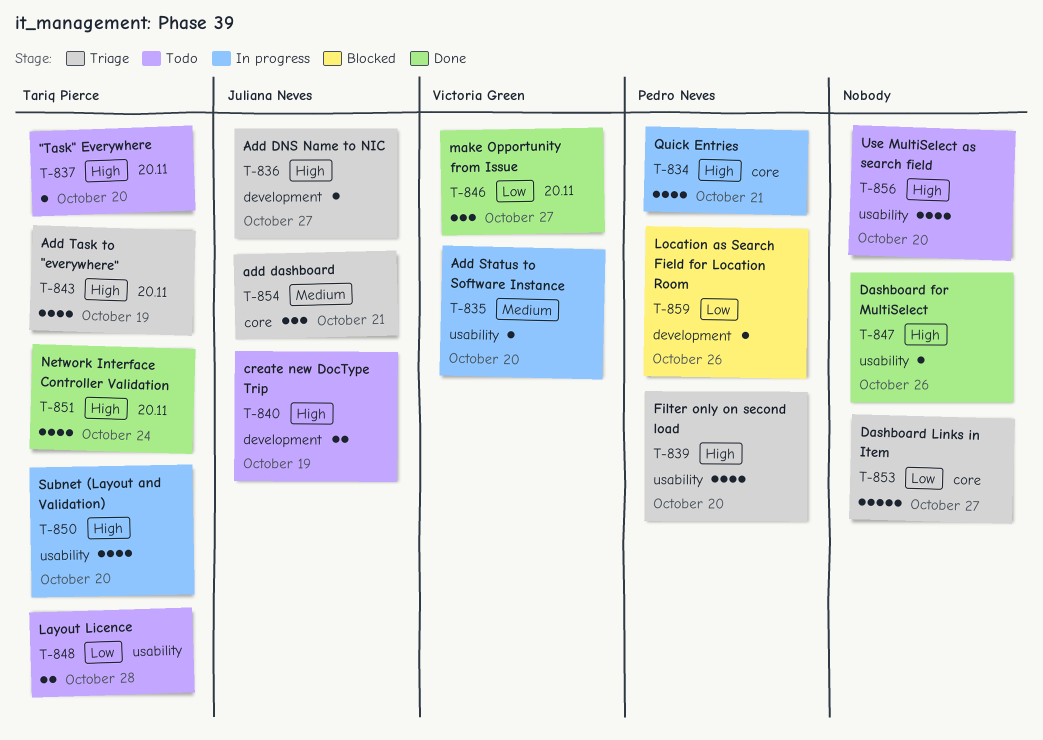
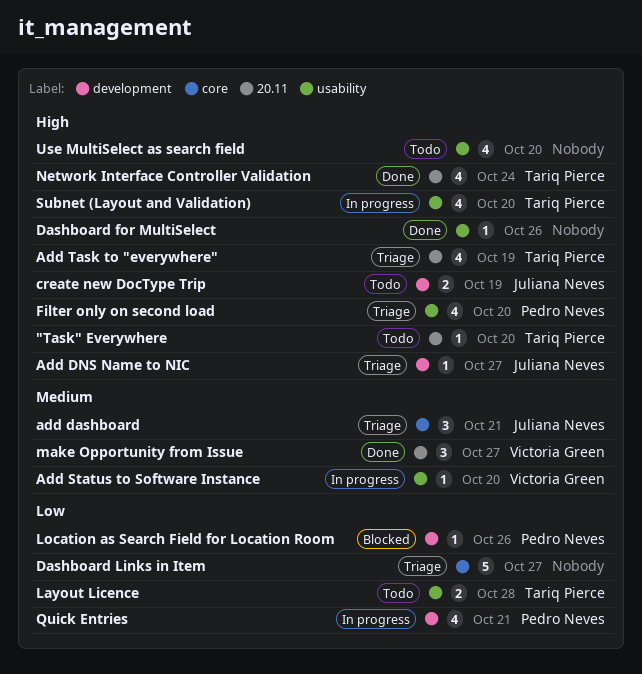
make Opportunity from Issue, priority: Low -> Medium
Quick Entries, priority: High -> Low
Quick Entries, label: core -> development

